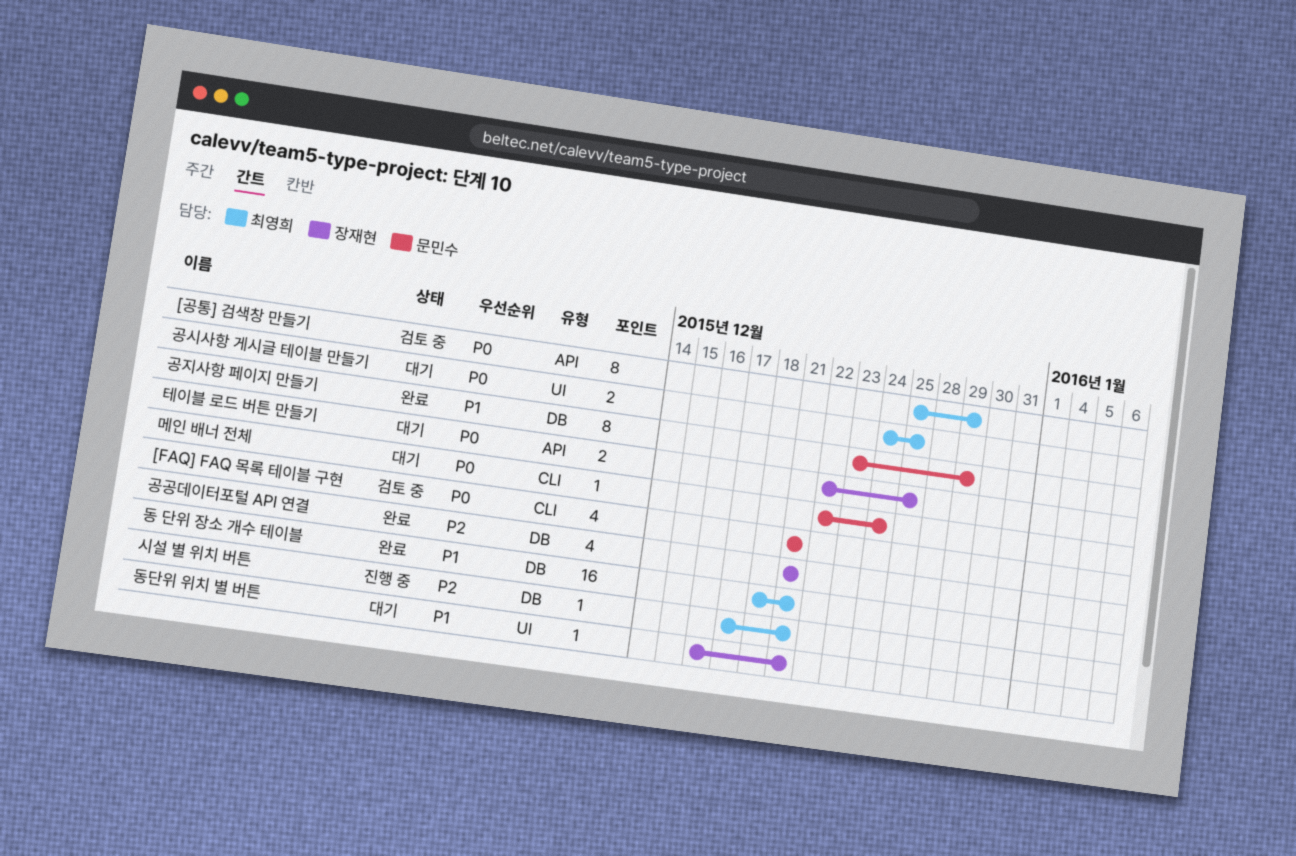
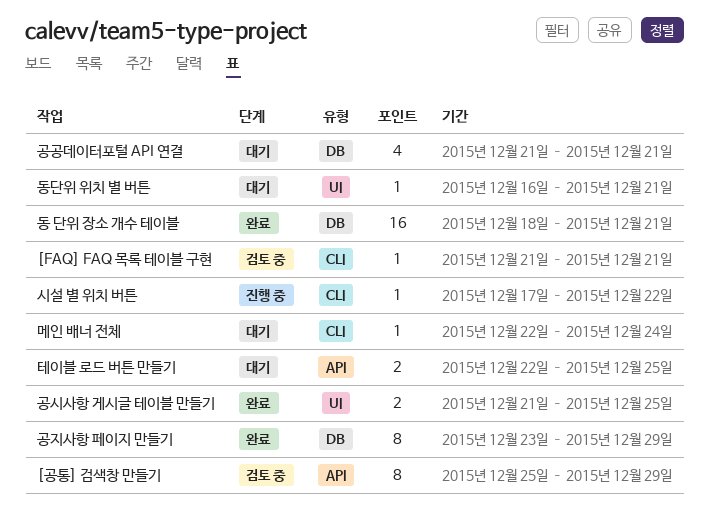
[FAQ] FAQ 목록 테이블 구현, estimate: 4 -> 1
공공데이터포털 API 연결, status: 완료 -> 대기
공시사항 게시글 테이블 만들기, status: 대기 -> 완료
공시사항 게시글 테이블 만들기, start: Dec 24 -> Dec 21
시설 별 위치 버튼, label: DB -> CLI
시설 별 위치 버튼, due: Dec 21 -> Dec 22

